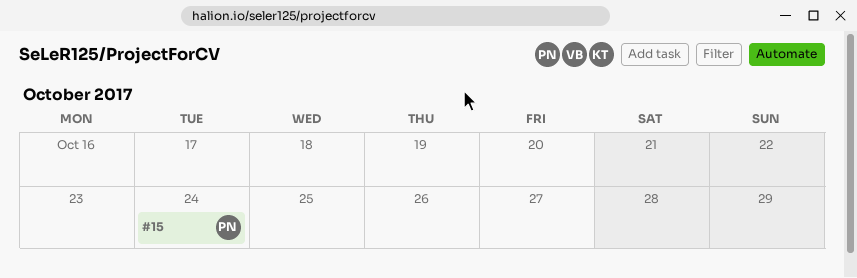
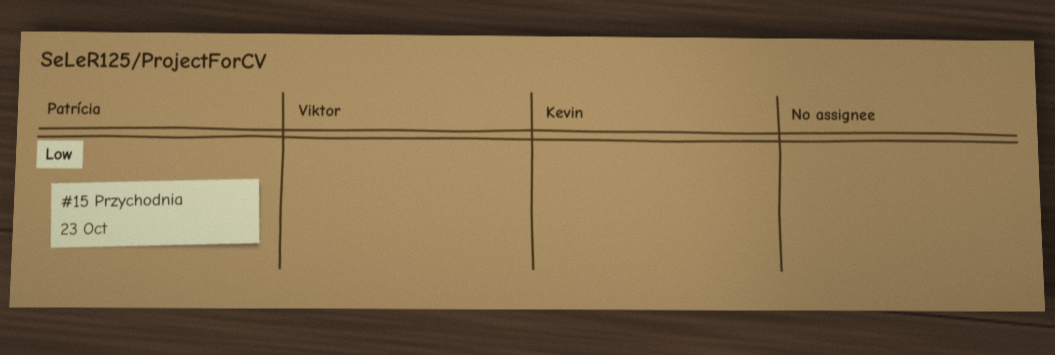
#15, due: Oct 24 -> Oct 23

